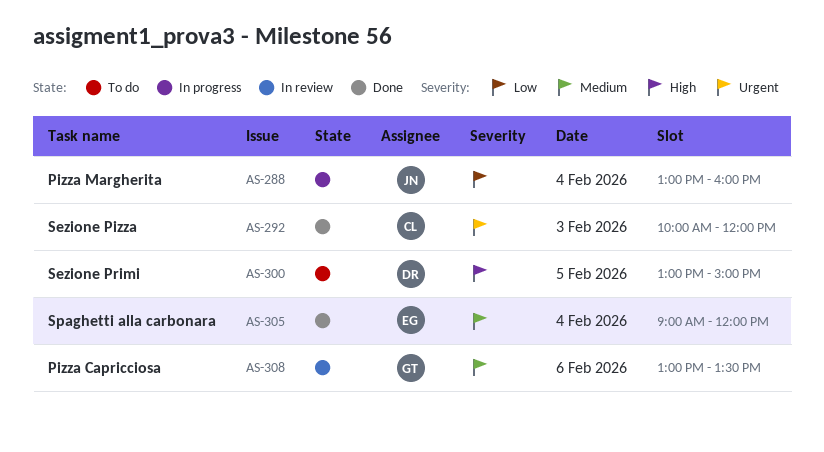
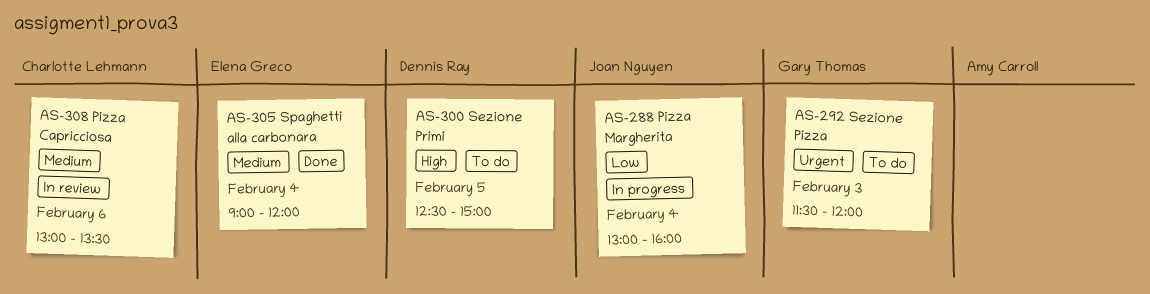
AS-292, status: Done -> To do
AS-292, owner: Charlotte Lehmann -> Gary Thomas
AS-292, begins: 10:00 -> 11:30
AS-300, begins: 13:00 -> 12:30
AS-308, owner: Gary Thomas -> Charlotte Lehmann

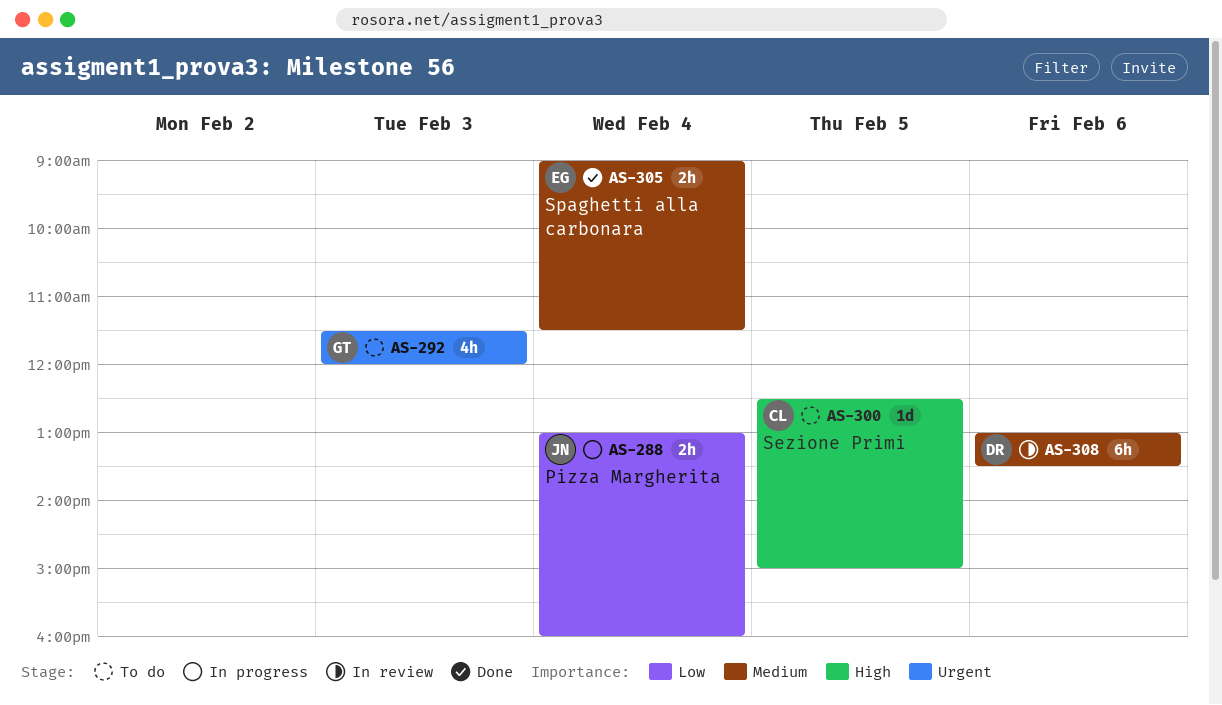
AS-300, owner: Dennis Ray -> Charlotte Lehmann
AS-305, ends: 12:00 -> 11:30
AS-308, owner: Charlotte Lehmann -> Dennis Ray

